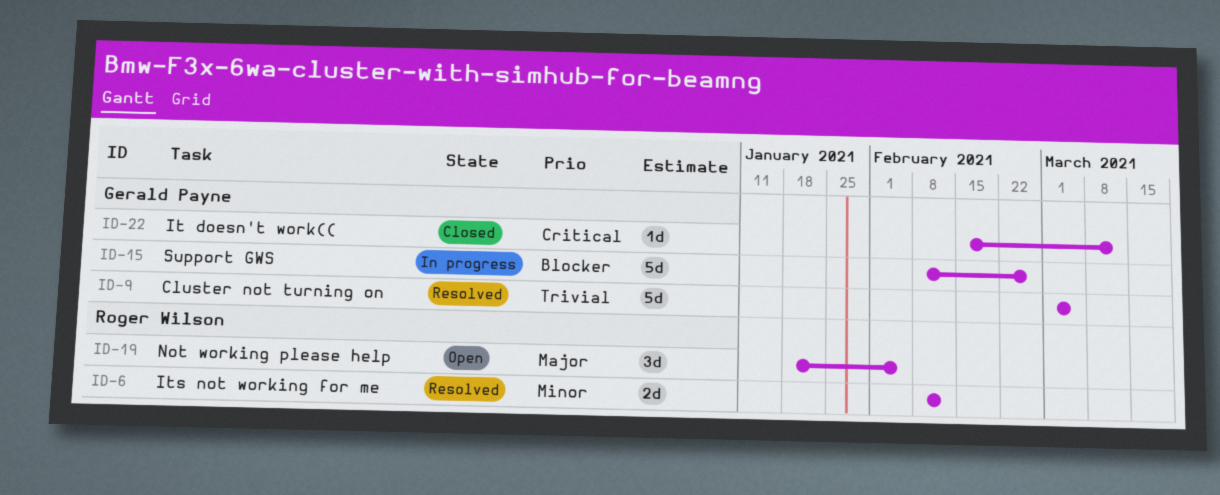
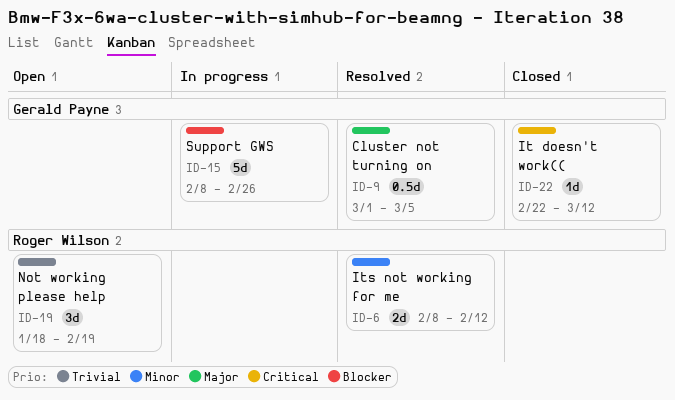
ID-9, priority: Trivial -> Major
ID-9, estimate: 5d -> 0.5d
ID-19, priority: Major -> Trivial
ID-19, due: Feb 5 -> Feb 19
ID-22, start: Feb 15 -> Feb 22

